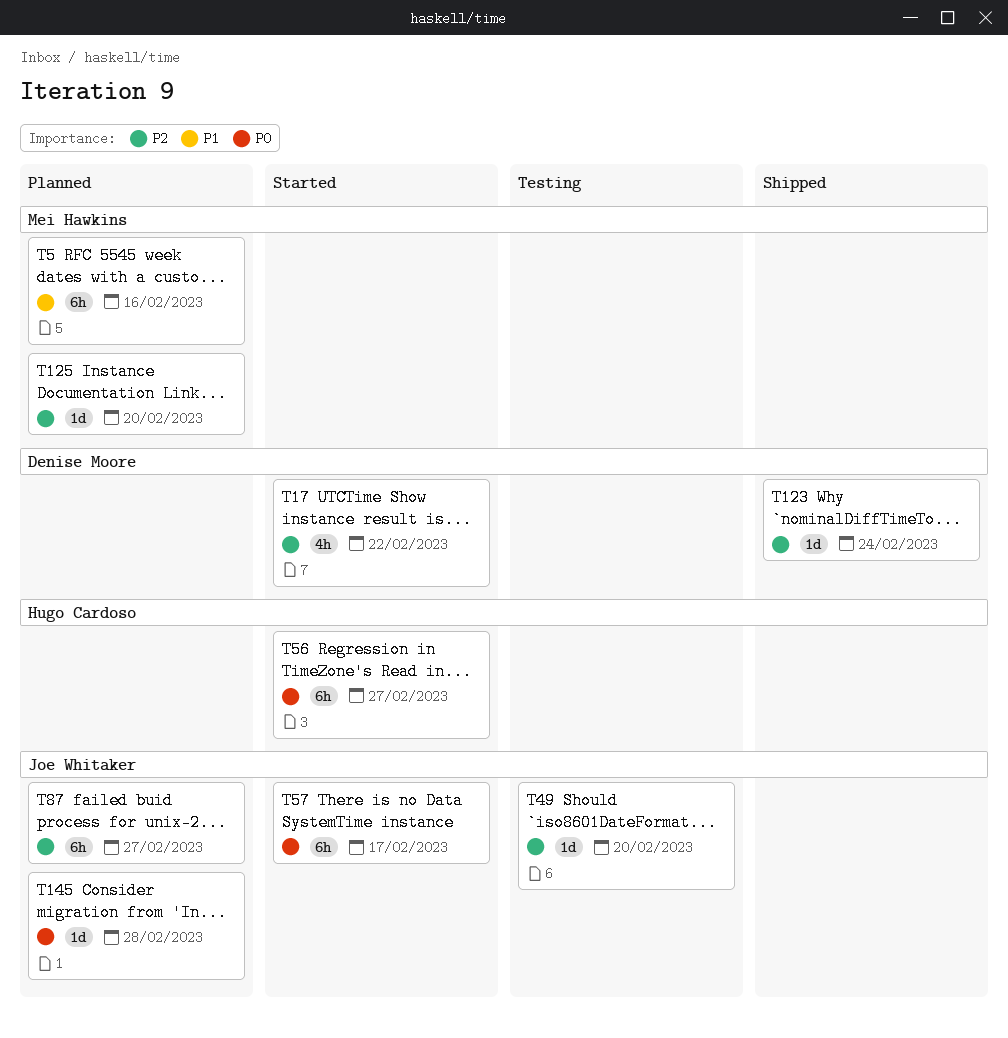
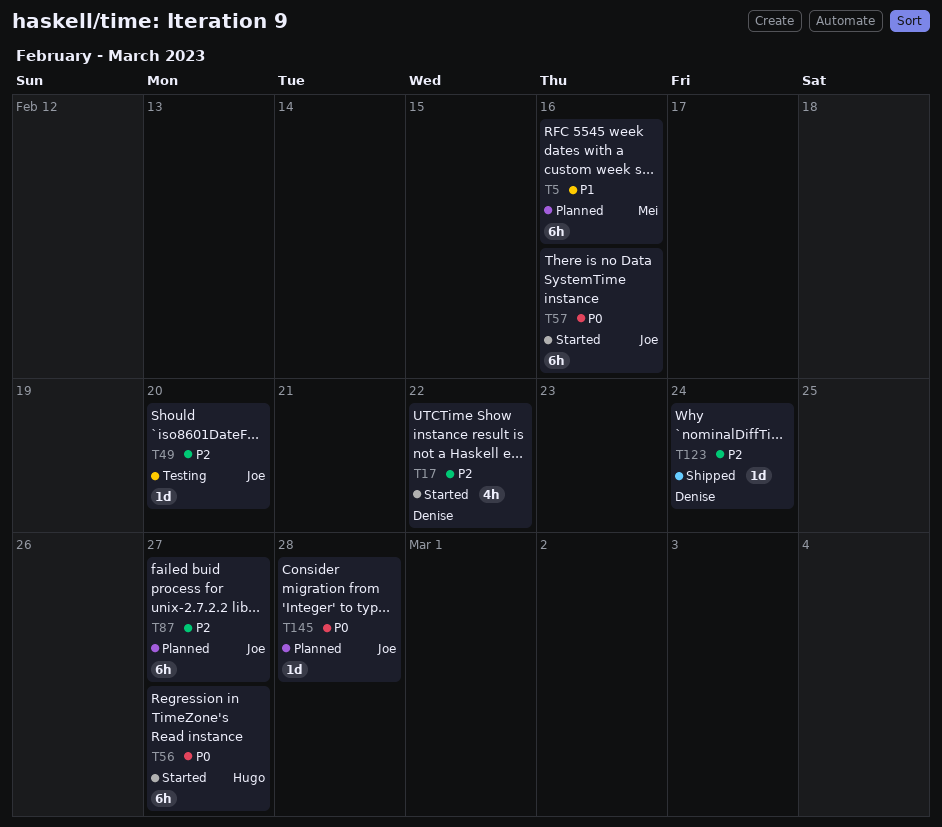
T57, due: Feb 17 -> Feb 16
T125: present -> none

